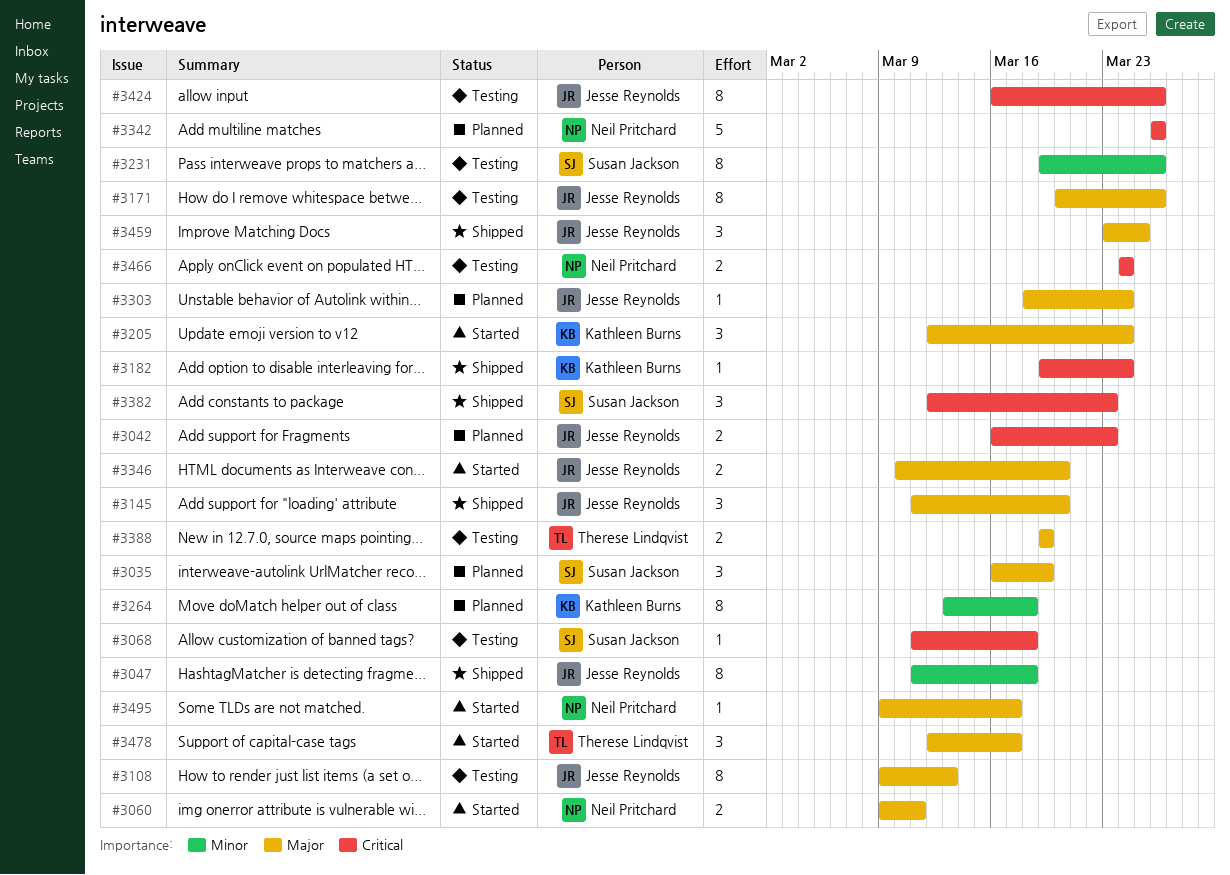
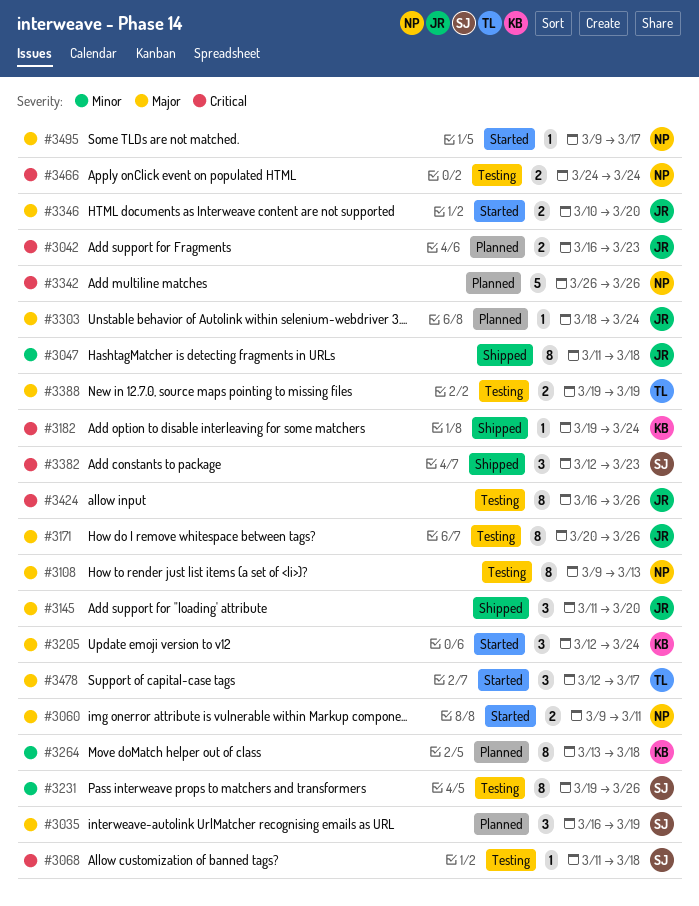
#3108, owner: Jesse Reynolds -> Neil Pritchard
#3459: present -> none

